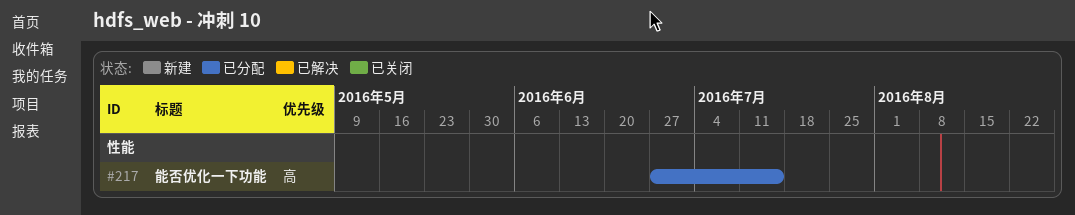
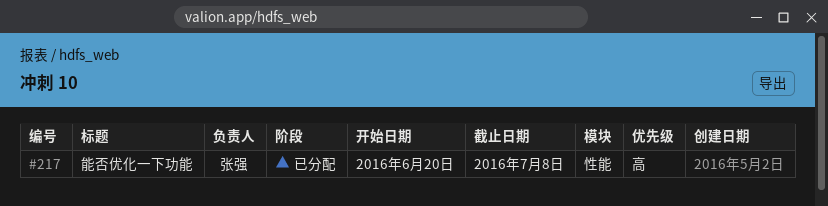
#217, start: Jun 27 -> Jun 20
#217, due: Jul 15 -> Jul 8

